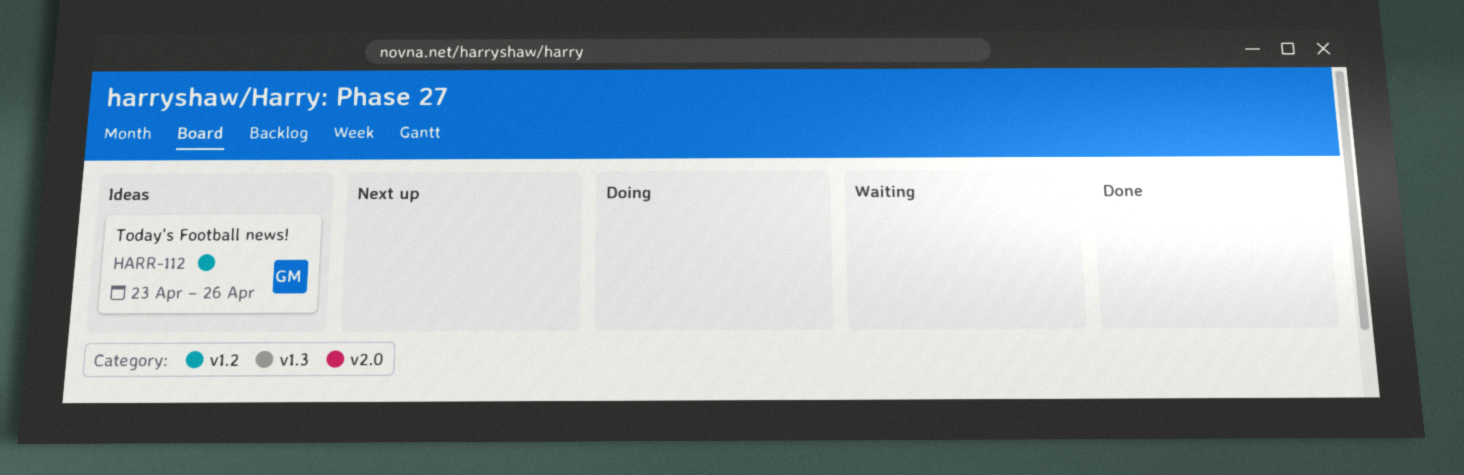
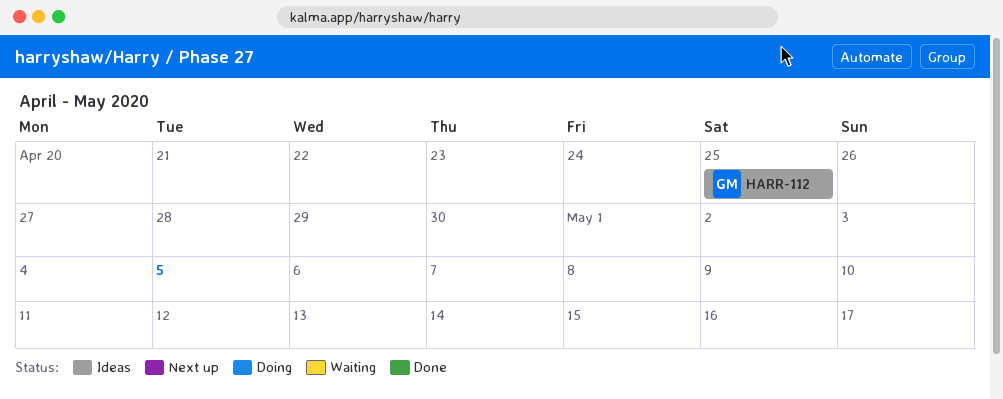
HARR-112, start: Apr 23 -> Apr 25
HARR-112, due: Apr 26 -> Apr 25

